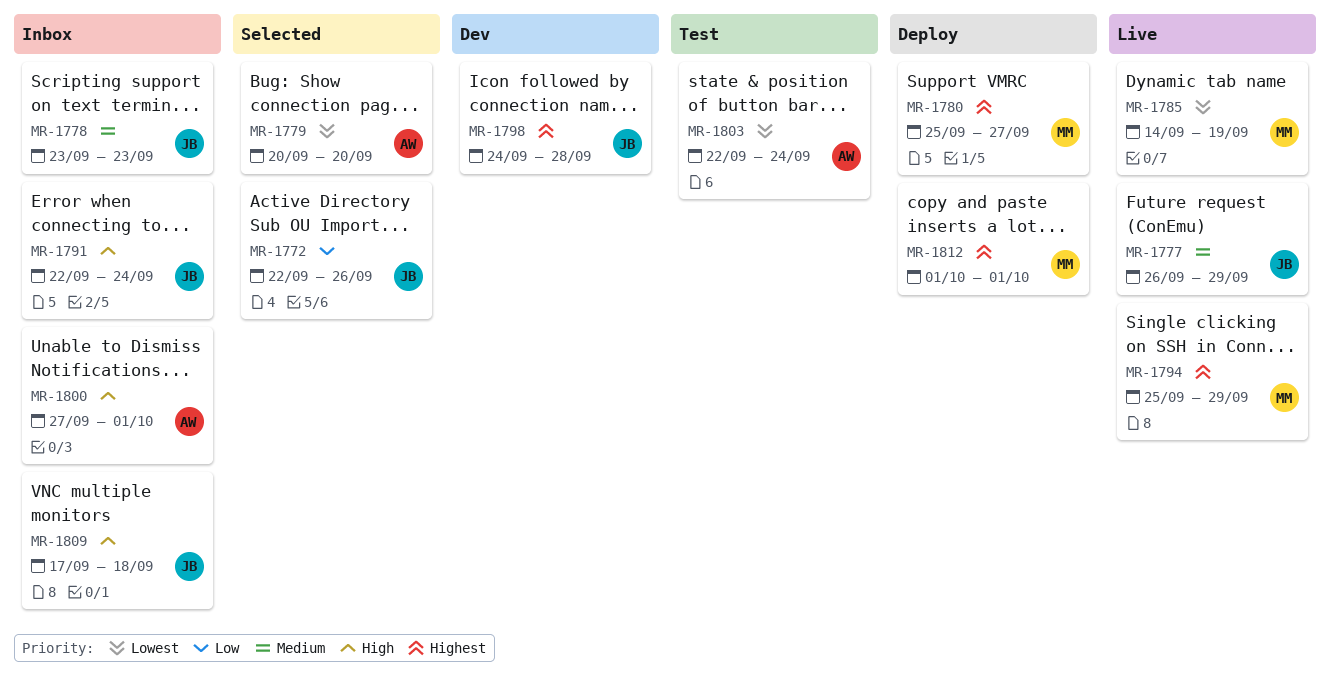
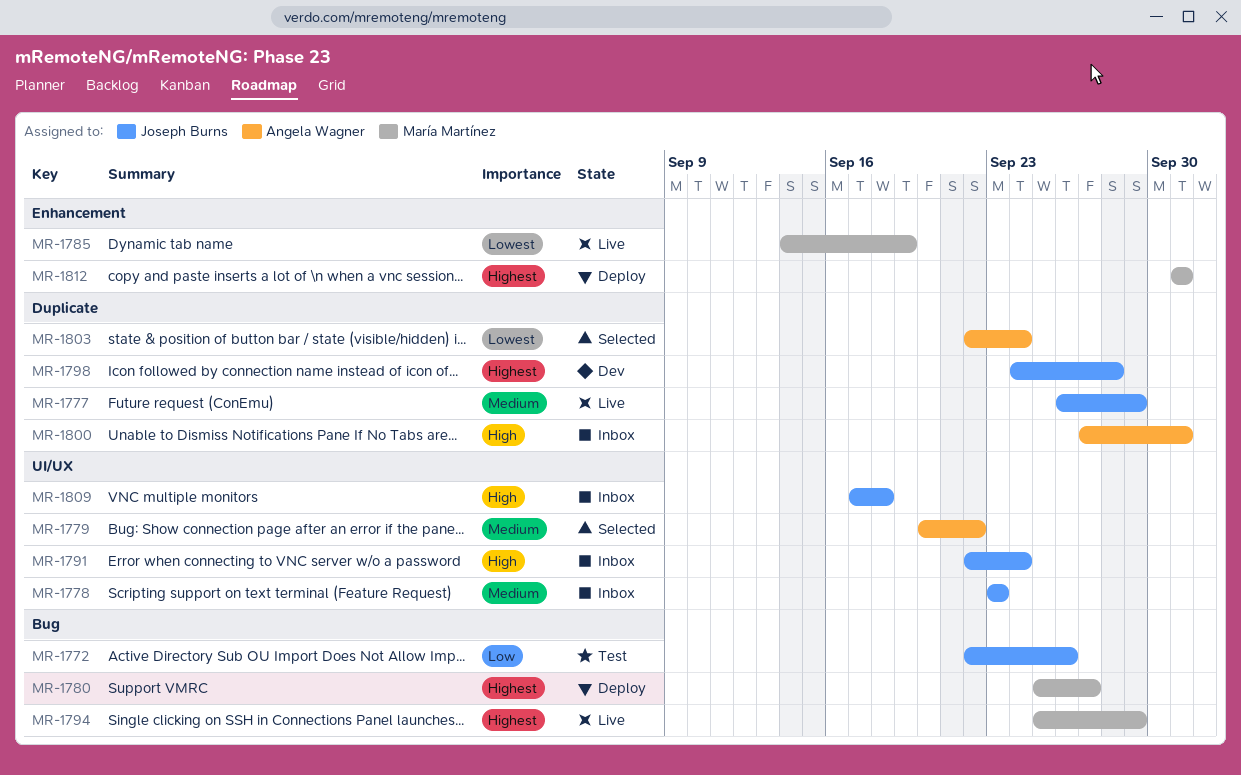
MR-1772, status: Selected -> Test
MR-1779, priority: Lowest -> Medium
MR-1779, due: Sep 20 -> Sep 22
MR-1803, status: Test -> Selected

